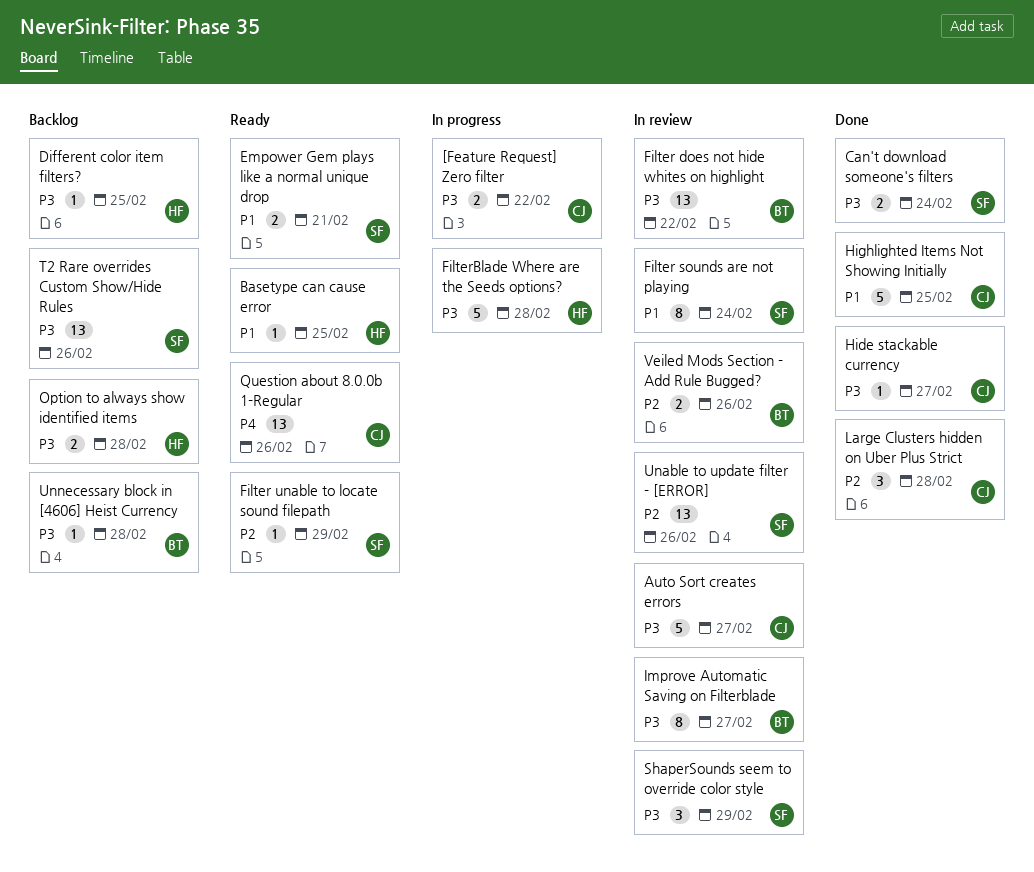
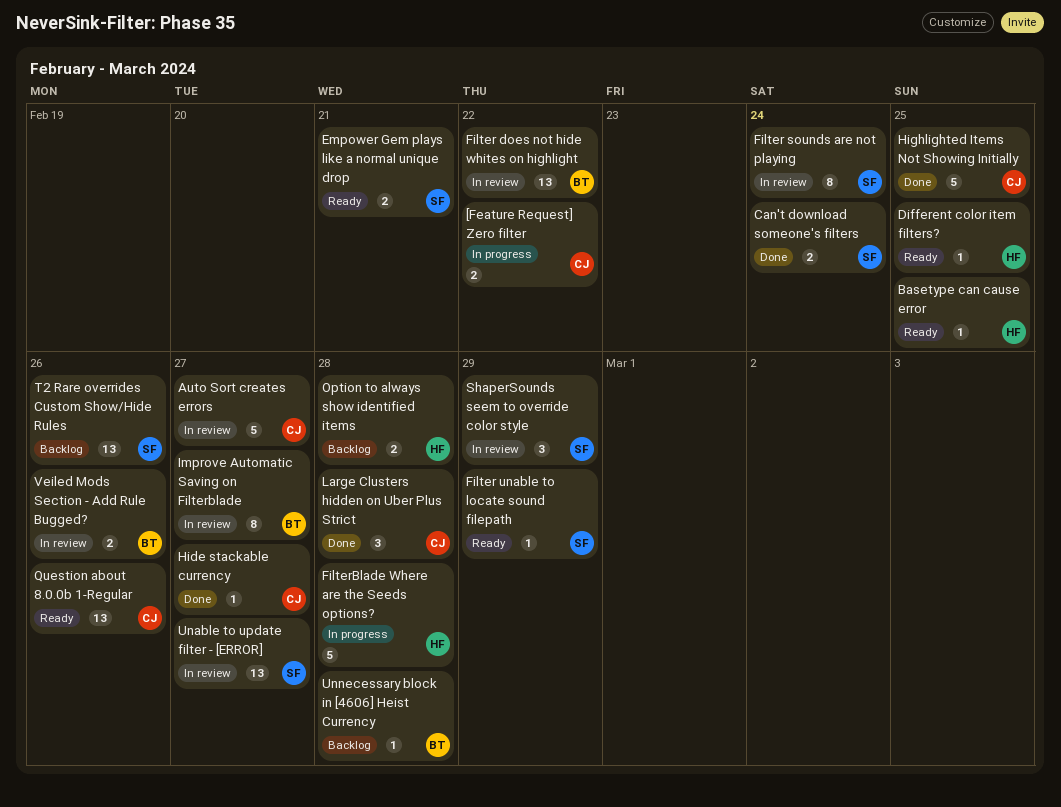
Different color item filters?, status: Backlog -> Ready
Unable to update filter - [ERROR], due: Feb 26 -> Feb 27

